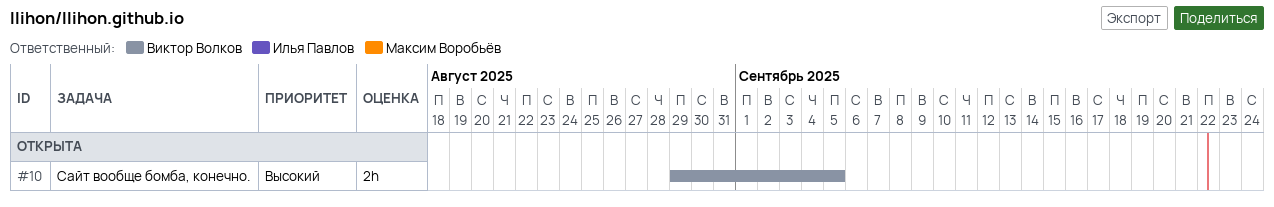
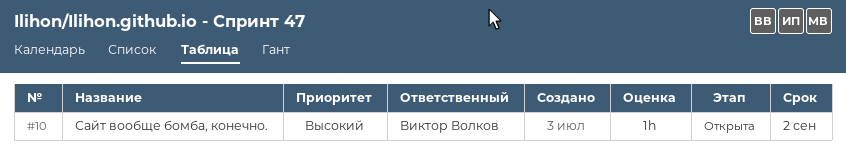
#10, estimate: 2h -> 1h
#10, due: Sep 5 -> Sep 2

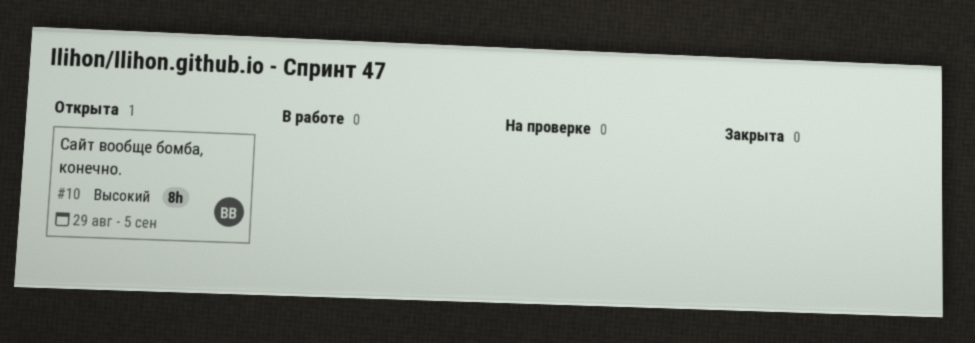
#10, estimate: 1h -> 8h
#10, due: Sep 2 -> Sep 5

